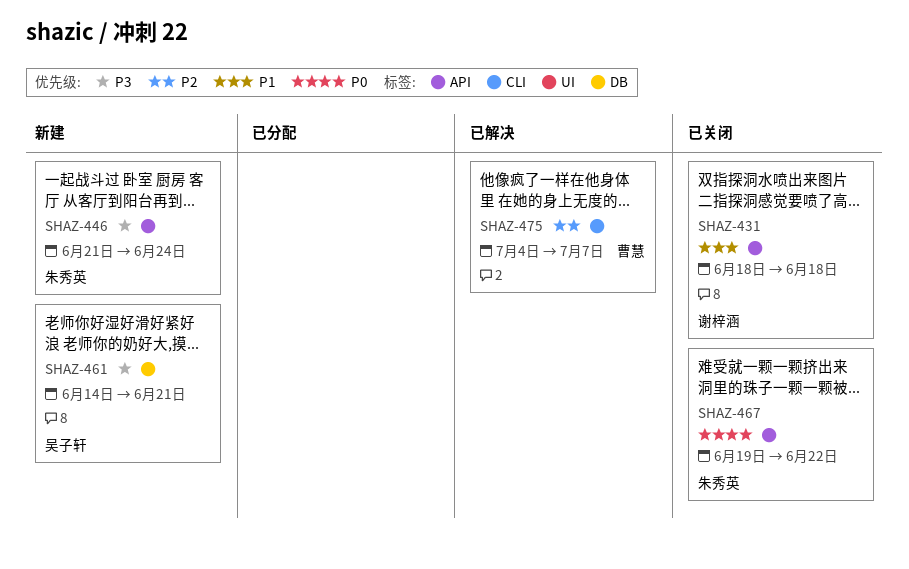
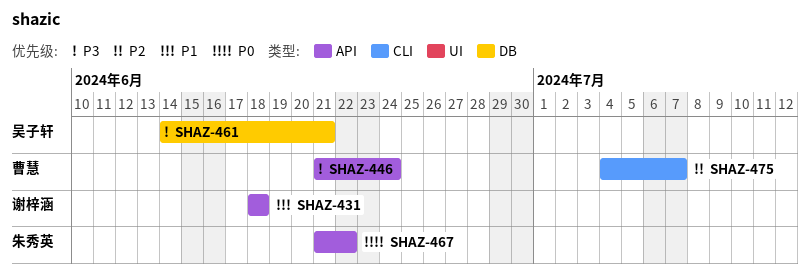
SHAZ-446, owner: 朱秀英 -> 曹慧
SHAZ-467, start: Jun 19 -> Jun 21

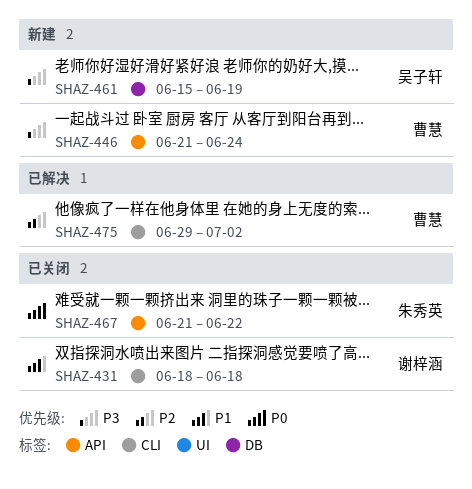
SHAZ-431, label: API -> CLI
SHAZ-461, start: Jun 14 -> Jun 15
SHAZ-461, due: Jun 21 -> Jun 19
SHAZ-475, start: Jul 4 -> Jun 29
SHAZ-475, due: Jul 7 -> Jul 2

